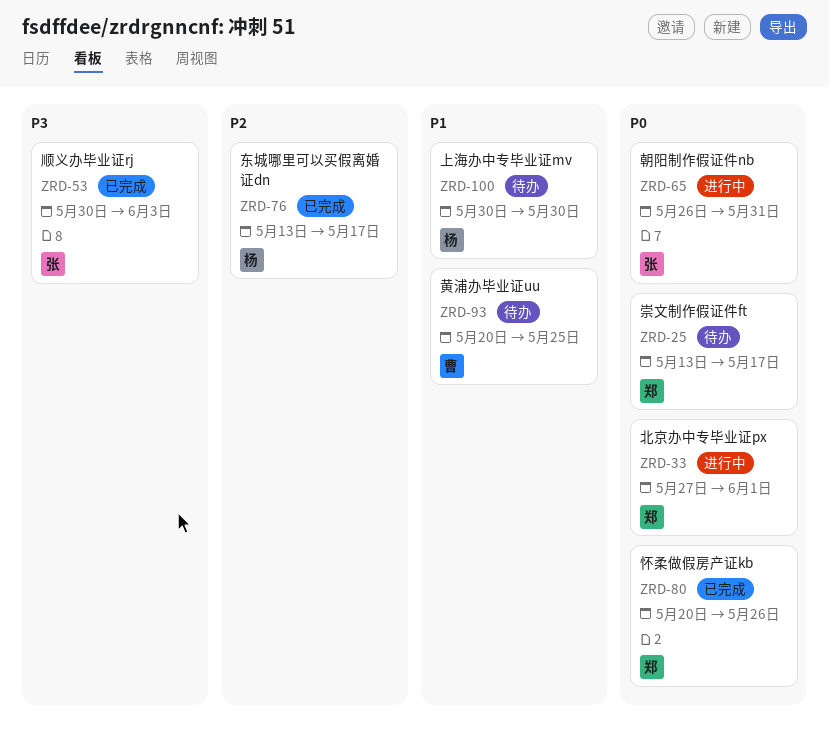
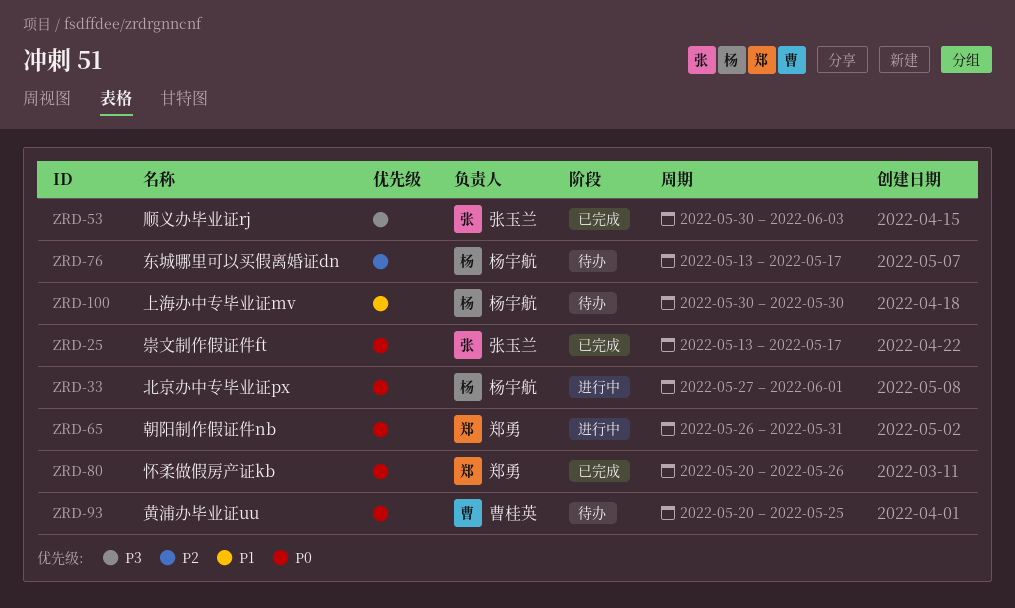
ZRD-25, status: 待办 -> 已完成
ZRD-25, owner: 郑勇 -> 张玉兰
ZRD-33, owner: 郑勇 -> 杨宇航
ZRD-65, owner: 张玉兰 -> 郑勇
ZRD-76, status: 已完成 -> 待办
ZRD-93, priority: P1 -> P0

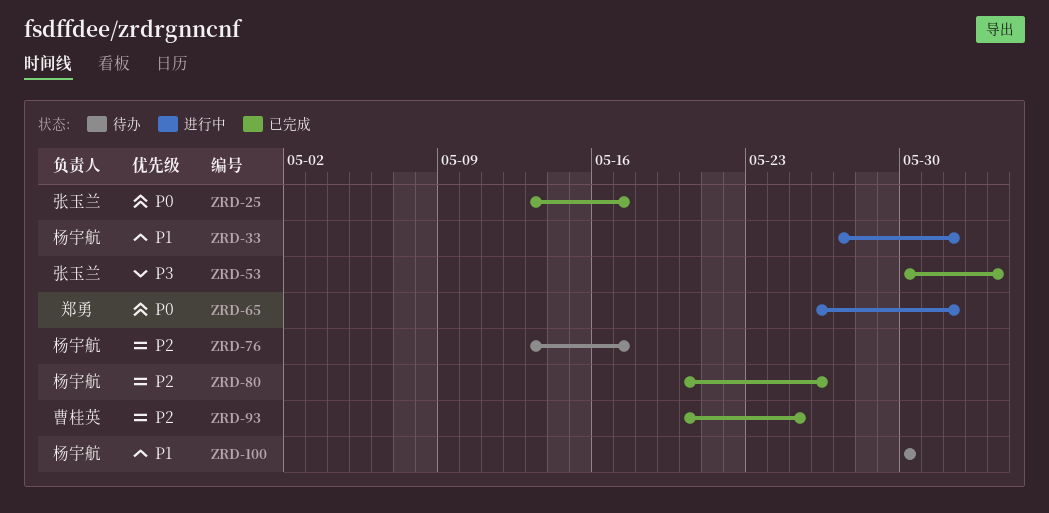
ZRD-33, priority: P0 -> P1
ZRD-65, due: May 31 -> Jun 1
ZRD-80, owner: 郑勇 -> 杨宇航
ZRD-80, priority: P0 -> P2
ZRD-93, status: 待办 -> 已完成
ZRD-93, priority: P0 -> P2

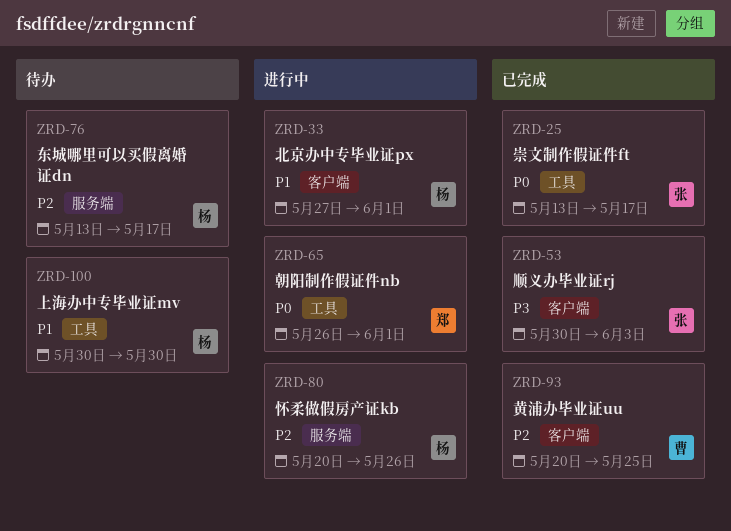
ZRD-80, status: 已完成 -> 进行中

